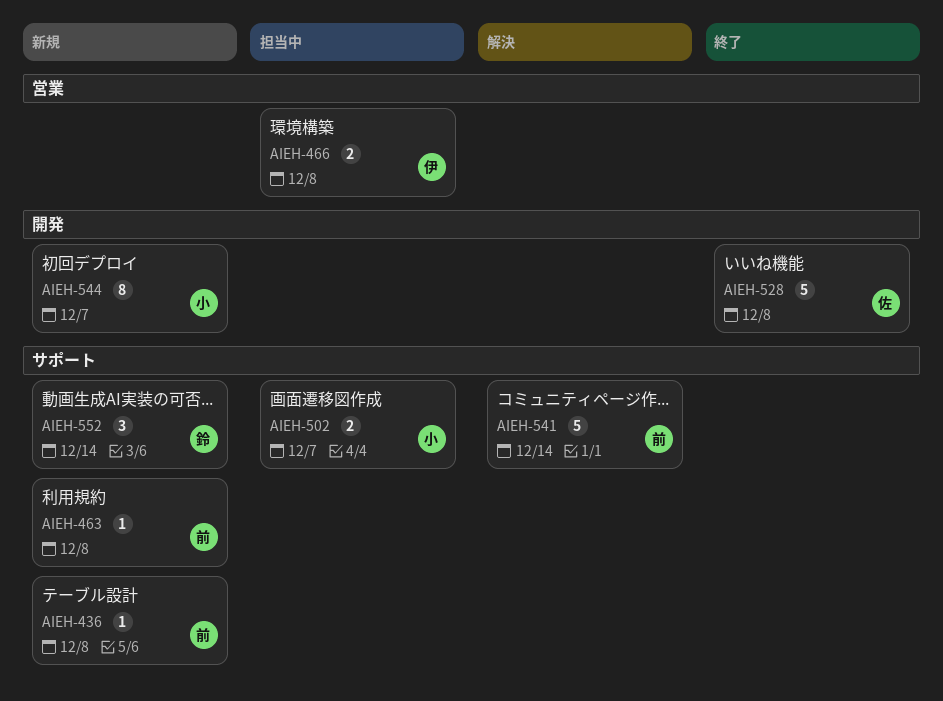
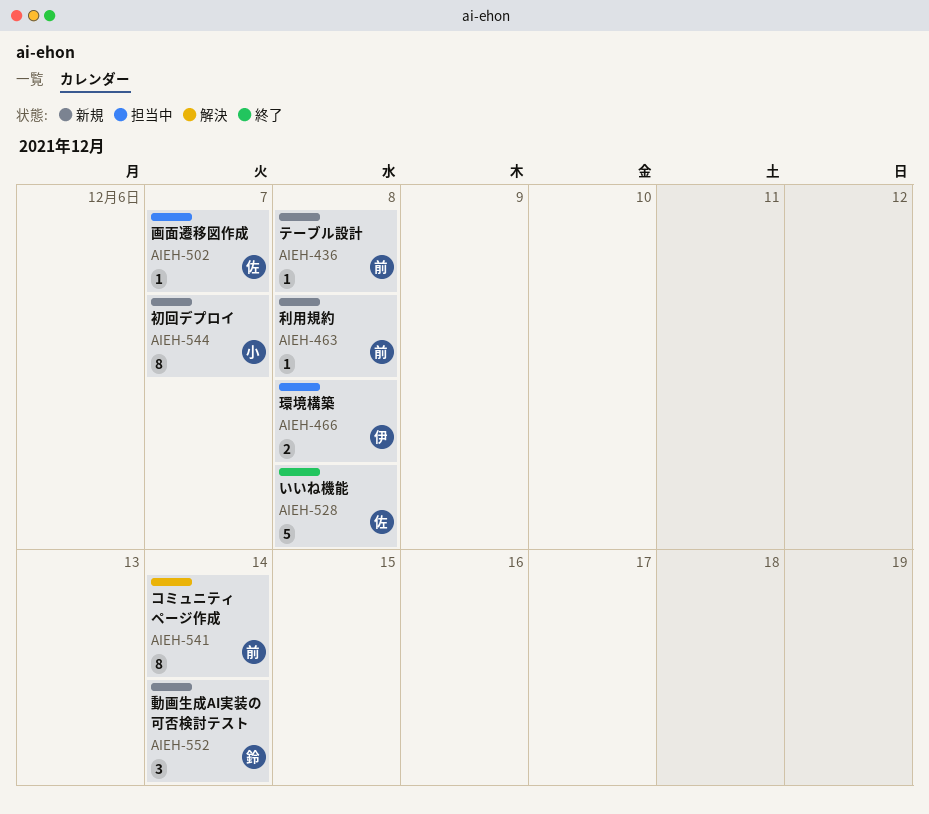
AIEH-502, owner: 小 -> 佐
AIEH-502, estimate: 2 -> 1
AIEH-541, estimate: 5 -> 8

